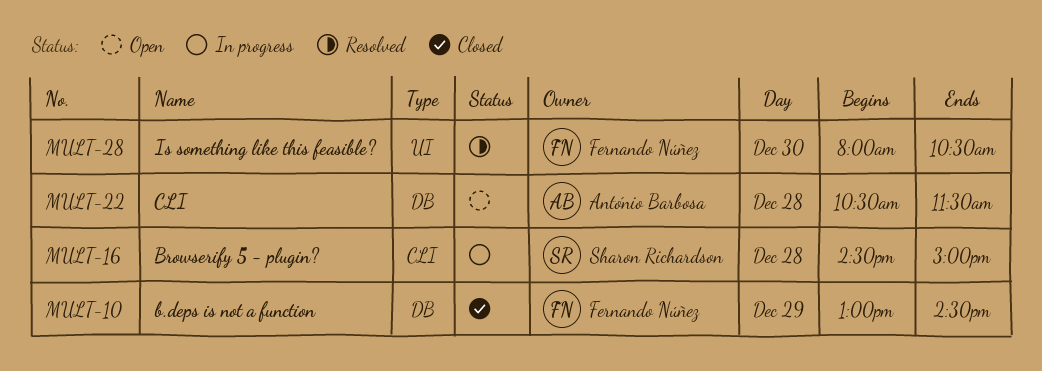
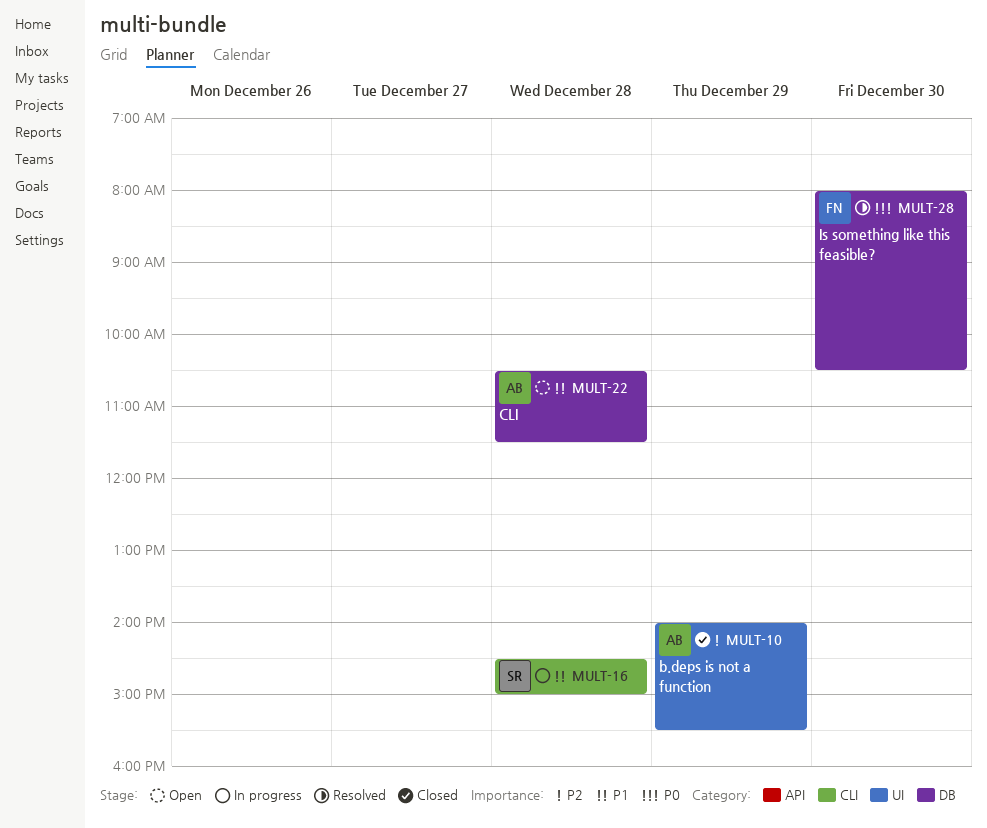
MULT-10, owner: Fernando Núñez -> António Barbosa
MULT-10, label: DB -> UI
MULT-10, begins: 13:00 -> 14:00
MULT-10, ends: 14:30 -> 15:30
MULT-28, label: UI -> DB

